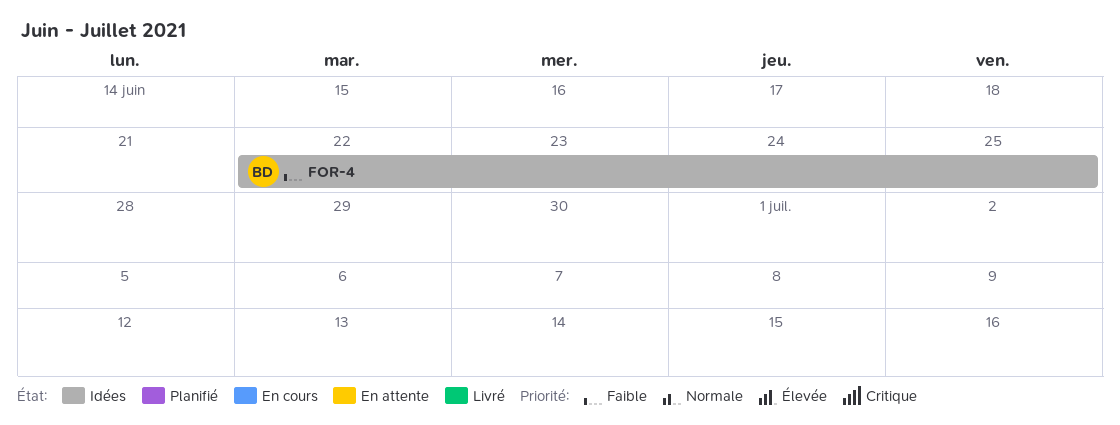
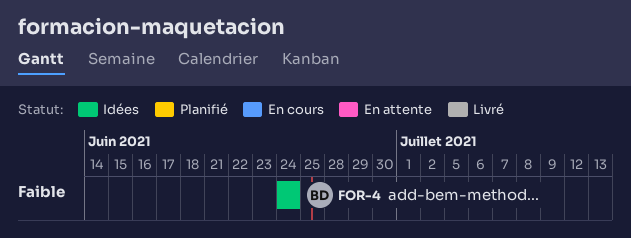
FOR-4, start: Jun 22 -> Jun 24
FOR-4, due: Jun 25 -> Jun 24

